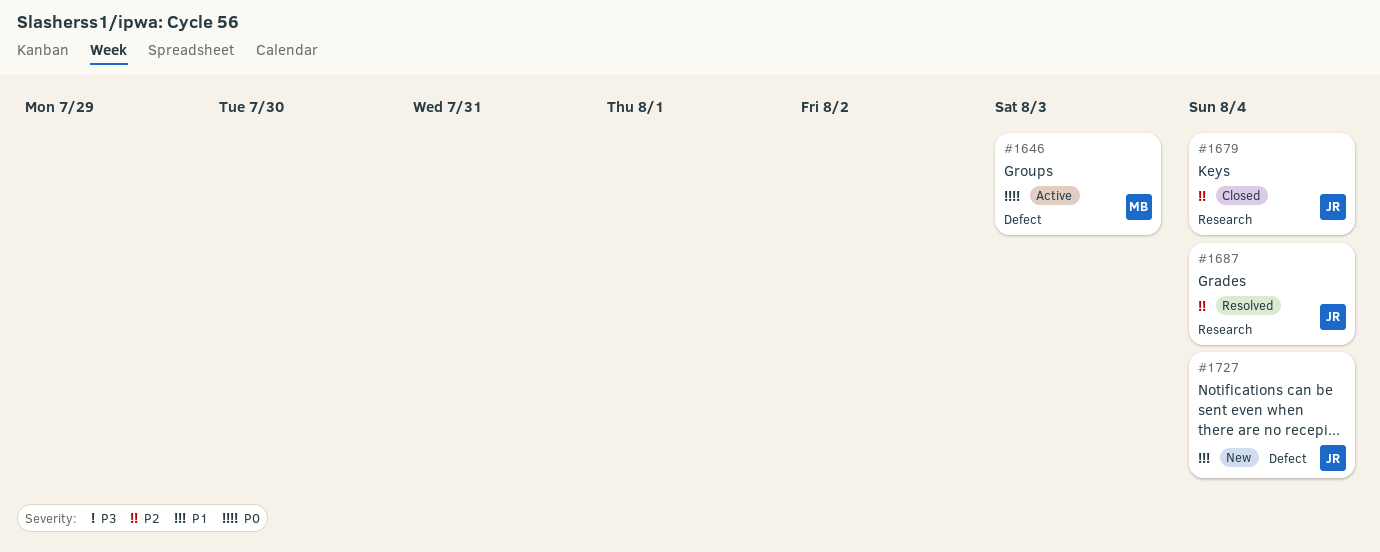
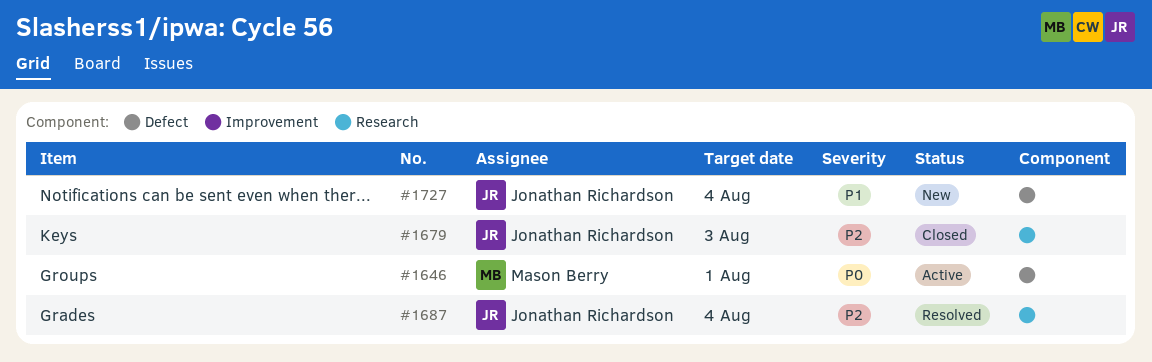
#1646, due: Aug 3 -> Aug 1
#1679, due: Aug 4 -> Aug 3

